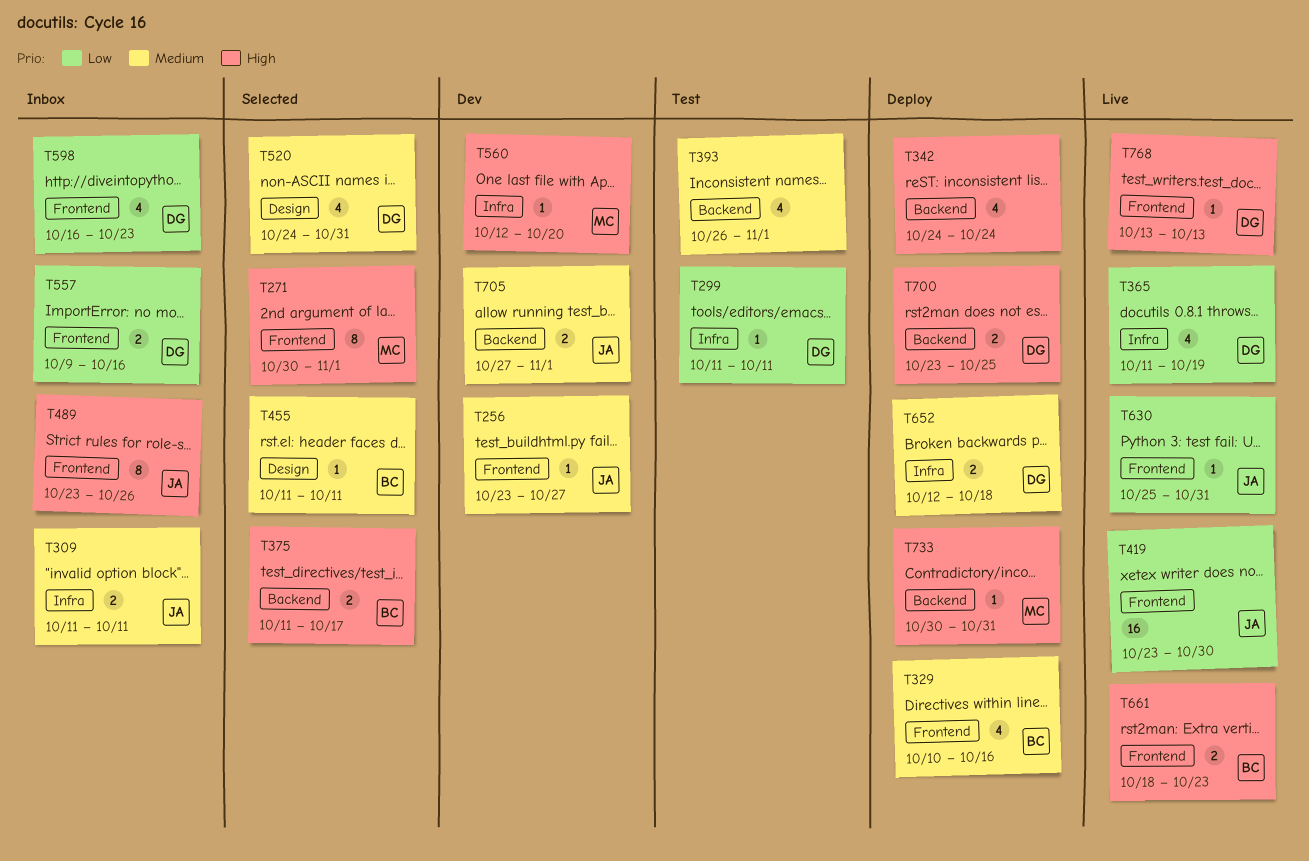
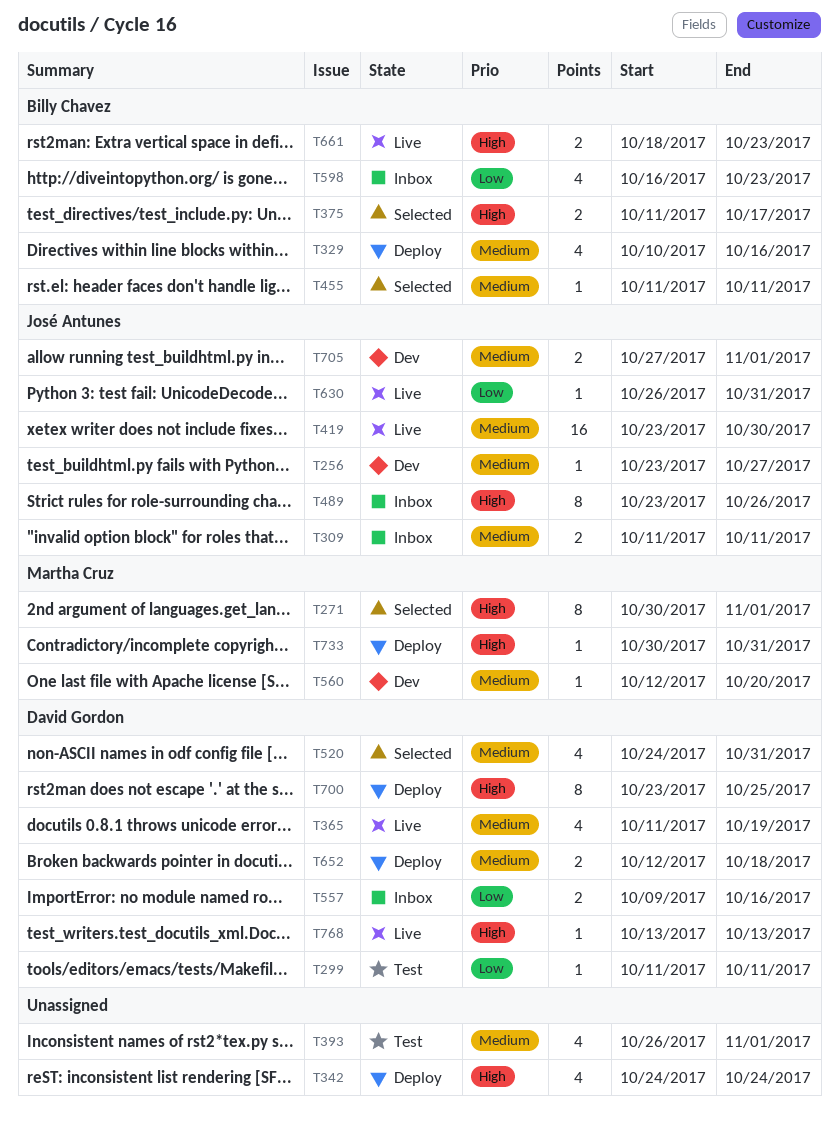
T365, priority: Low -> Medium
T419, priority: Low -> Medium
T560, priority: High -> Medium
T598, owner: David Gordon -> Billy Chavez
T630, start: Oct 25 -> Oct 26
T700, estimate: 2 -> 8

